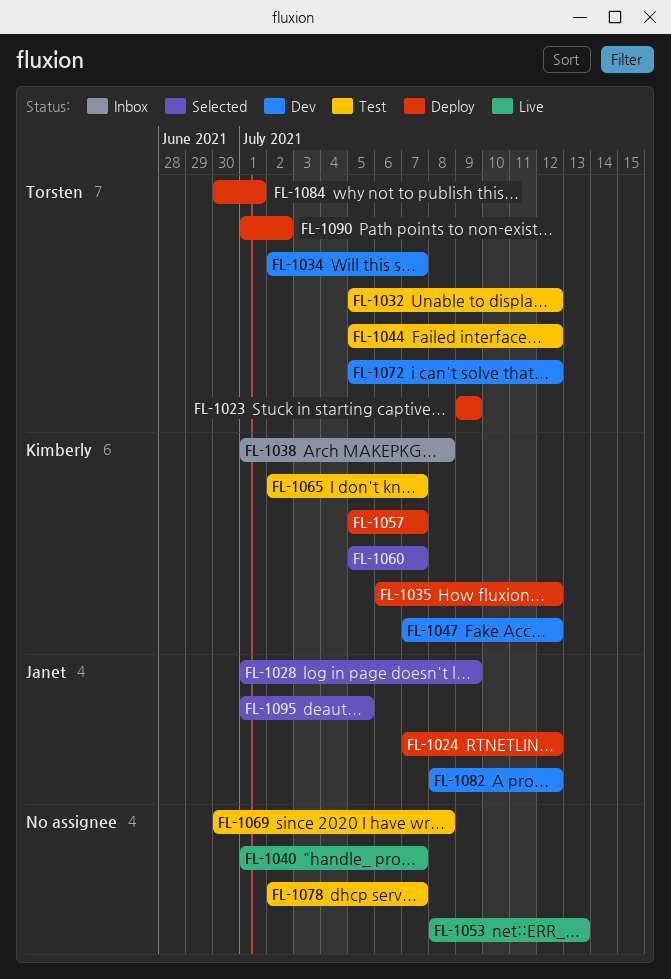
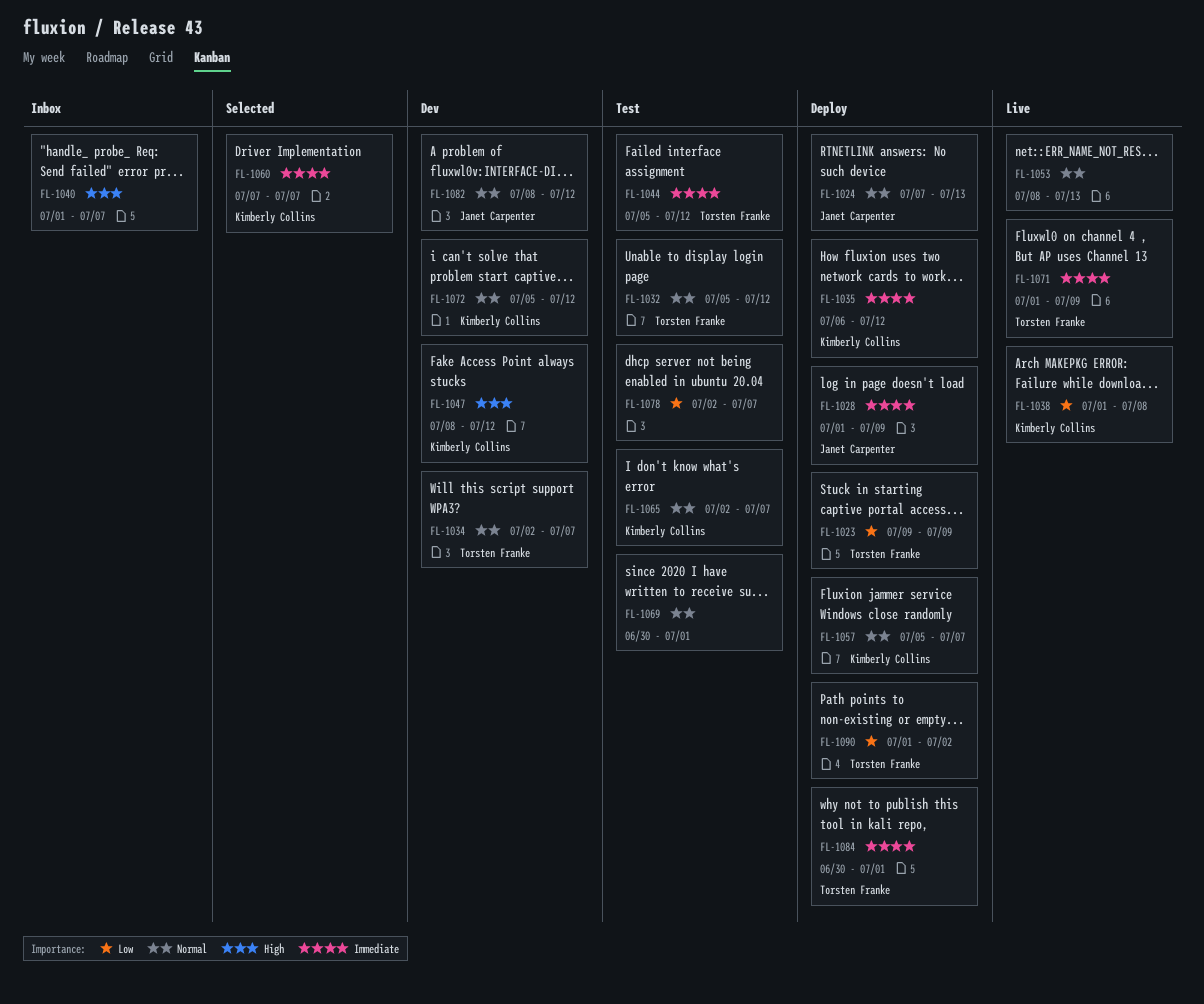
FL-1024, due: Jul 12 -> Jul 13
FL-1028, status: Selected -> Deploy
FL-1038, status: Inbox -> Live
FL-1040, status: Live -> Inbox
FL-1047, start: Jul 7 -> Jul 8
FL-1060, start: Jul 5 -> Jul 7
FL-1069, due: Jul 8 -> Jul 1
FL-1071: none -> present
FL-1072, owner: Torsten Franke -> Kimberly Collins
FL-1095: present -> none

